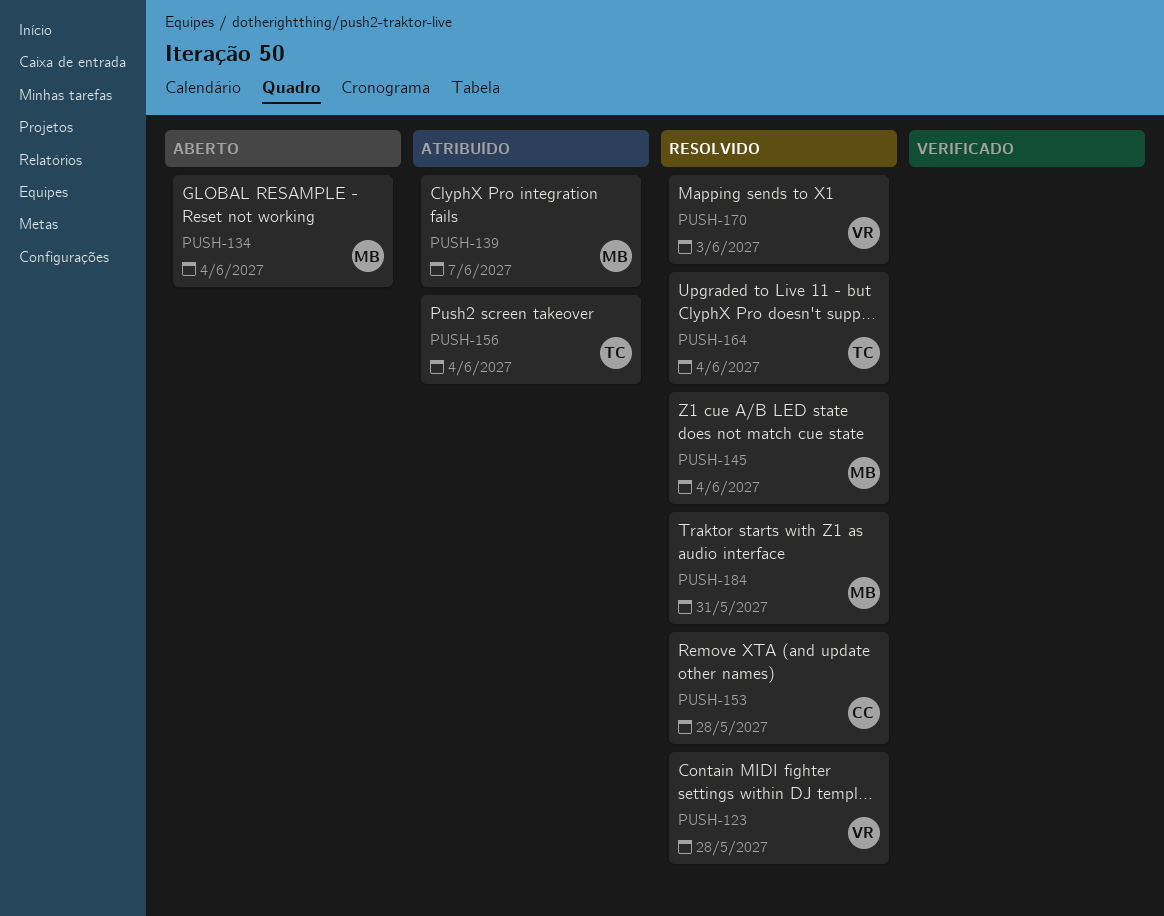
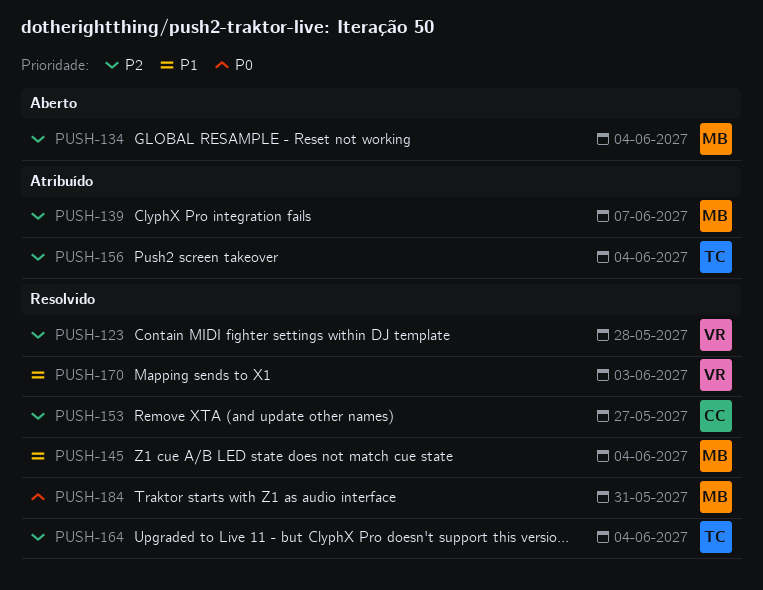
PUSH-153, due: May 28 -> May 27

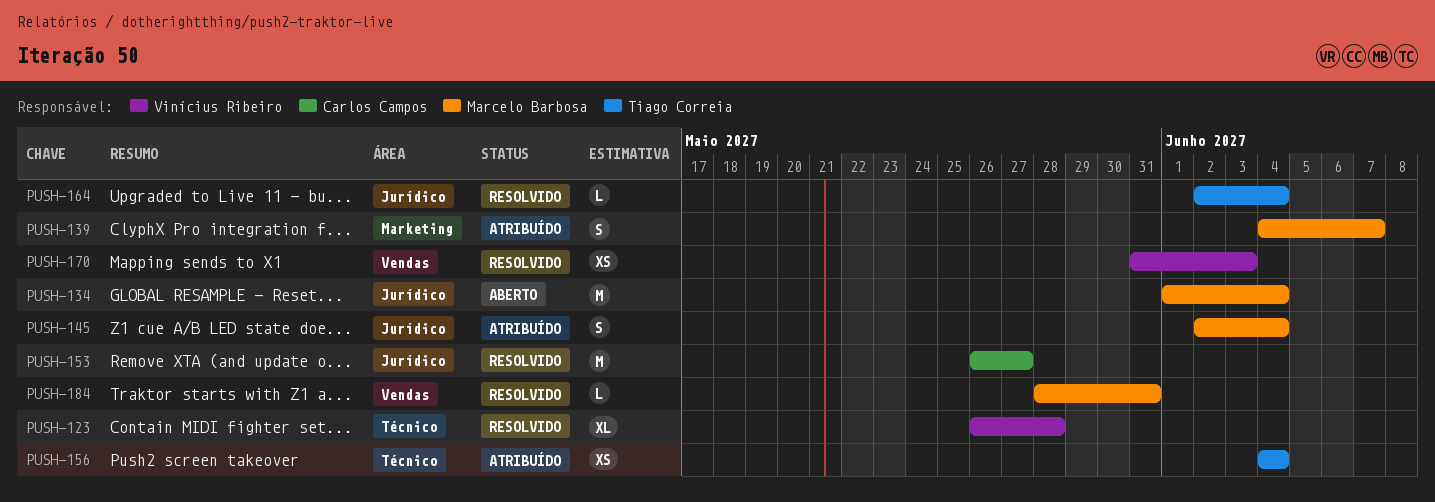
PUSH-145, status: Resolvido -> Atribuído

